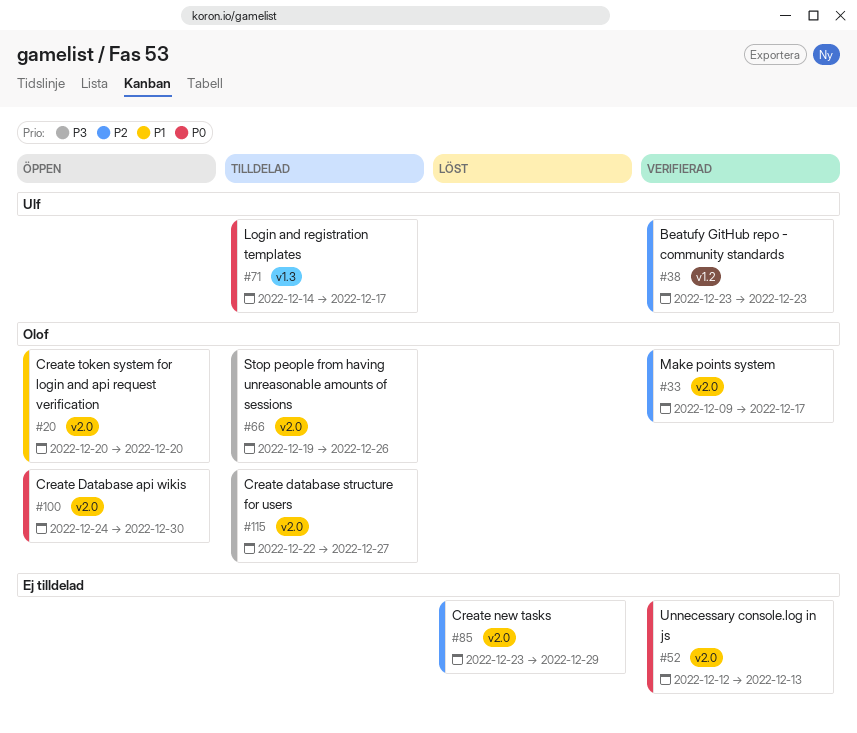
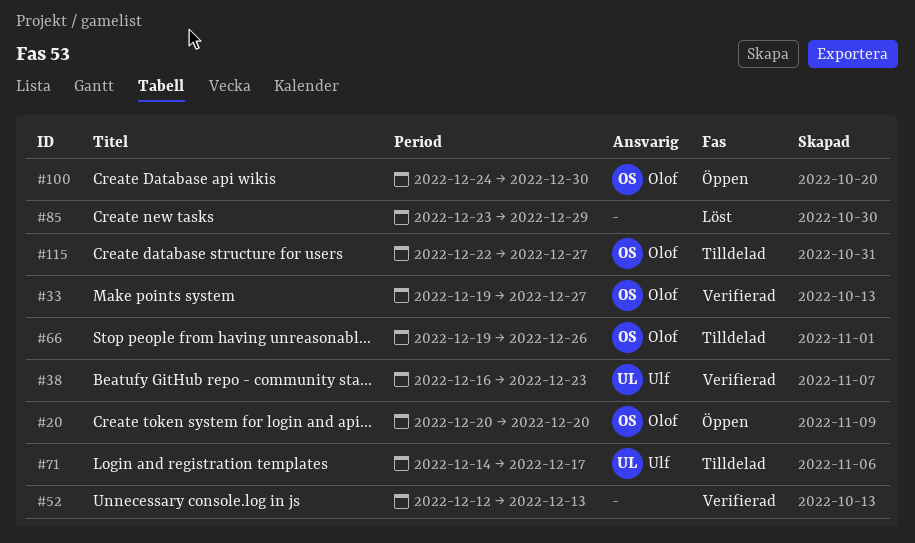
#33, start: Dec 9 -> Dec 19
#33, due: Dec 17 -> Dec 27
#38, start: Dec 23 -> Dec 16

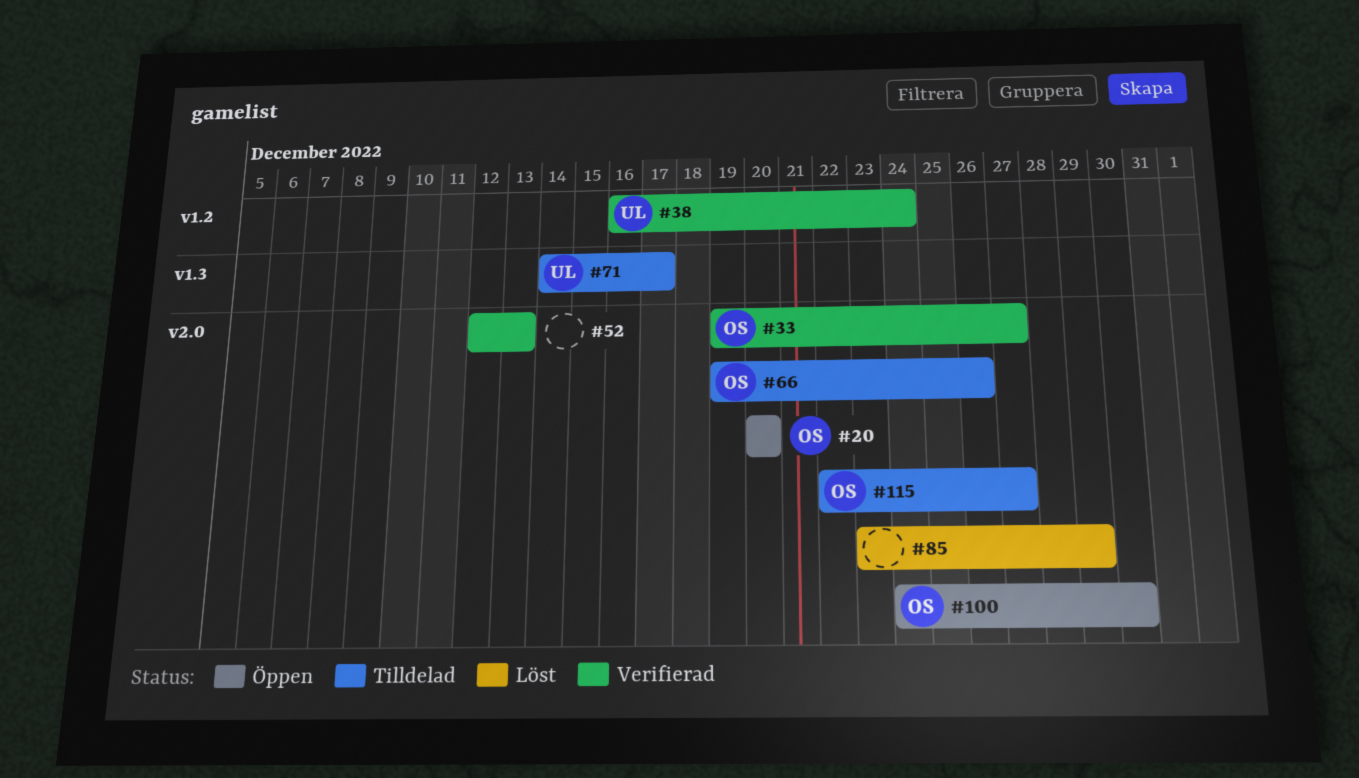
#38, due: Dec 23 -> Dec 24

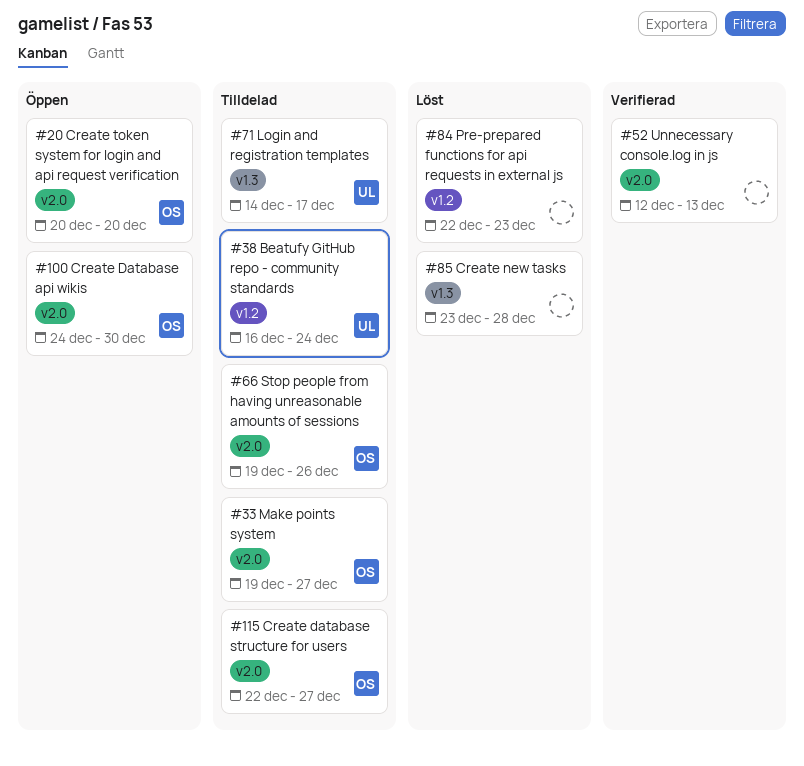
#33, status: Verifierad -> Tilldelad
#38, status: Verifierad -> Tilldelad
#84: none -> present
#85, label: v2.0 -> v1.3
#85, due: Dec 29 -> Dec 28

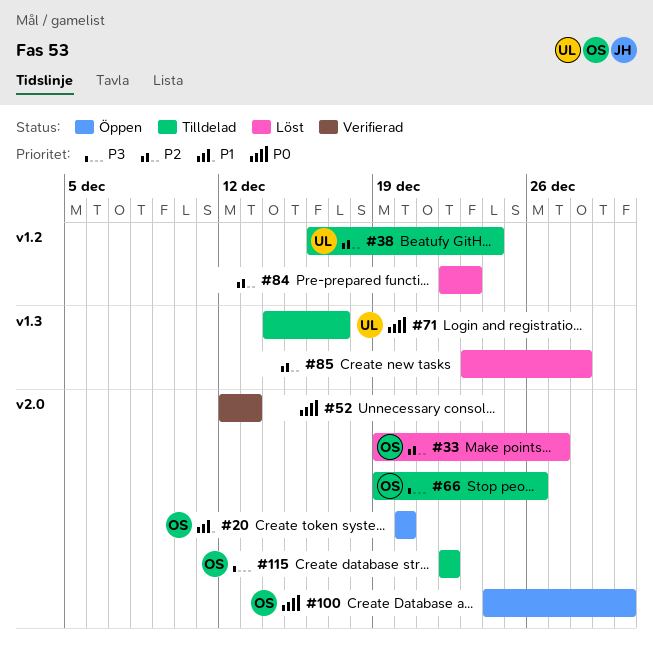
#33, status: Tilldelad -> Löst
#115, due: Dec 27 -> Dec 22

